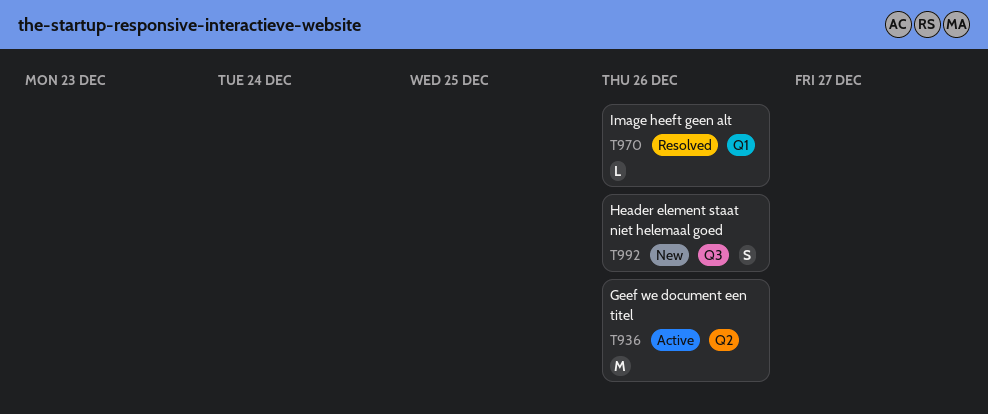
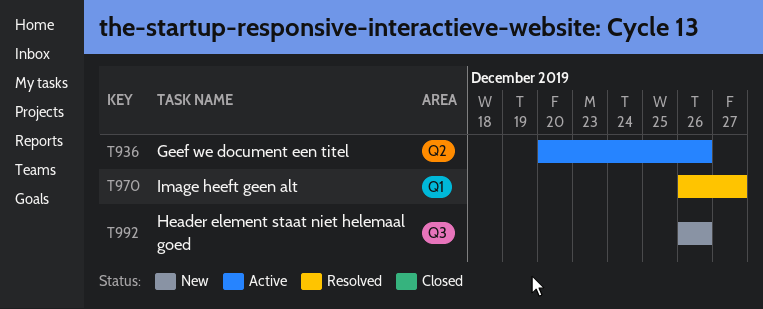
T970, due: Dec 26 -> Dec 27

